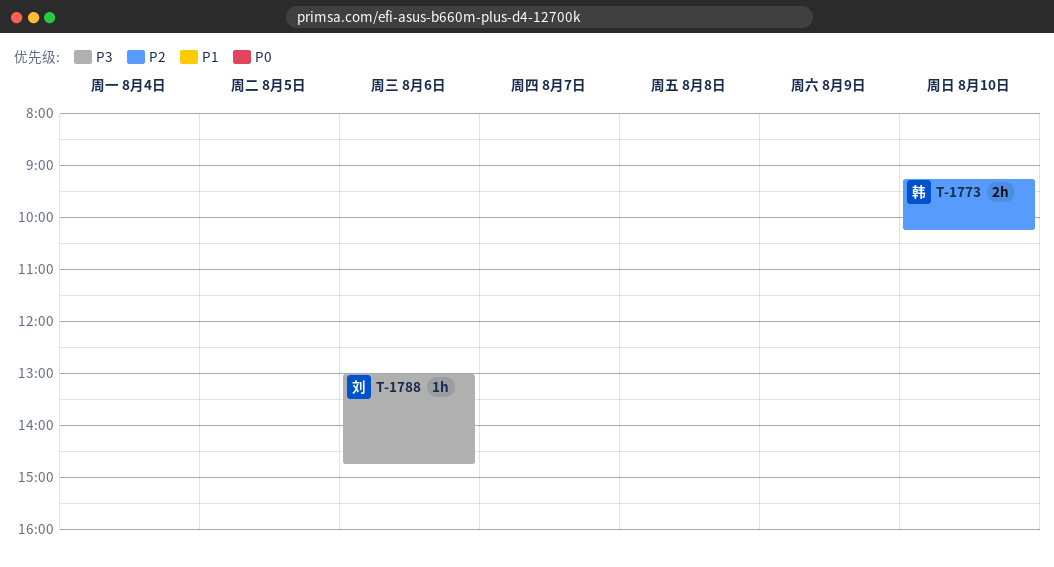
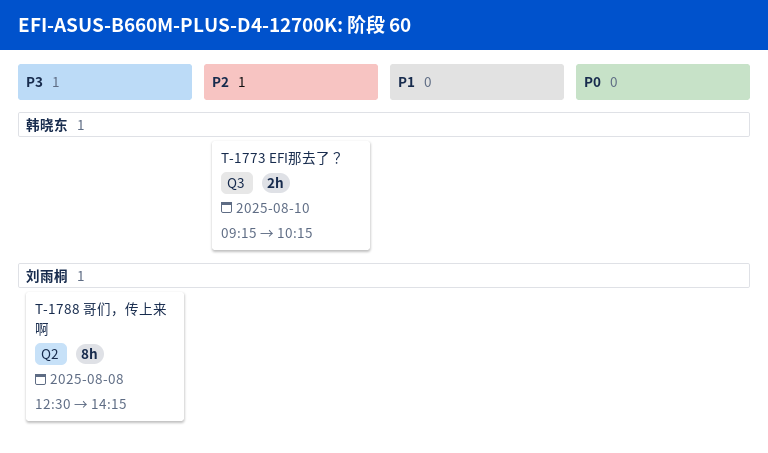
T-1788, estimate: 1h -> 8h
T-1788, day: Aug 6 -> Aug 8
T-1788, begins: 13:00 -> 12:30
T-1788, ends: 14:45 -> 14:15

